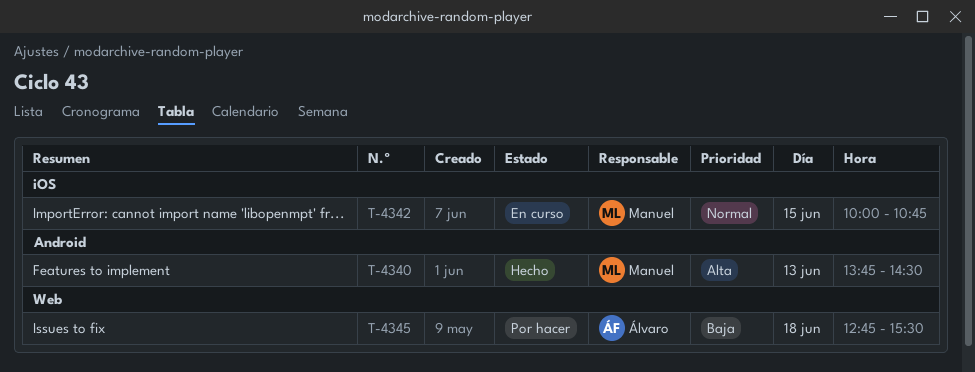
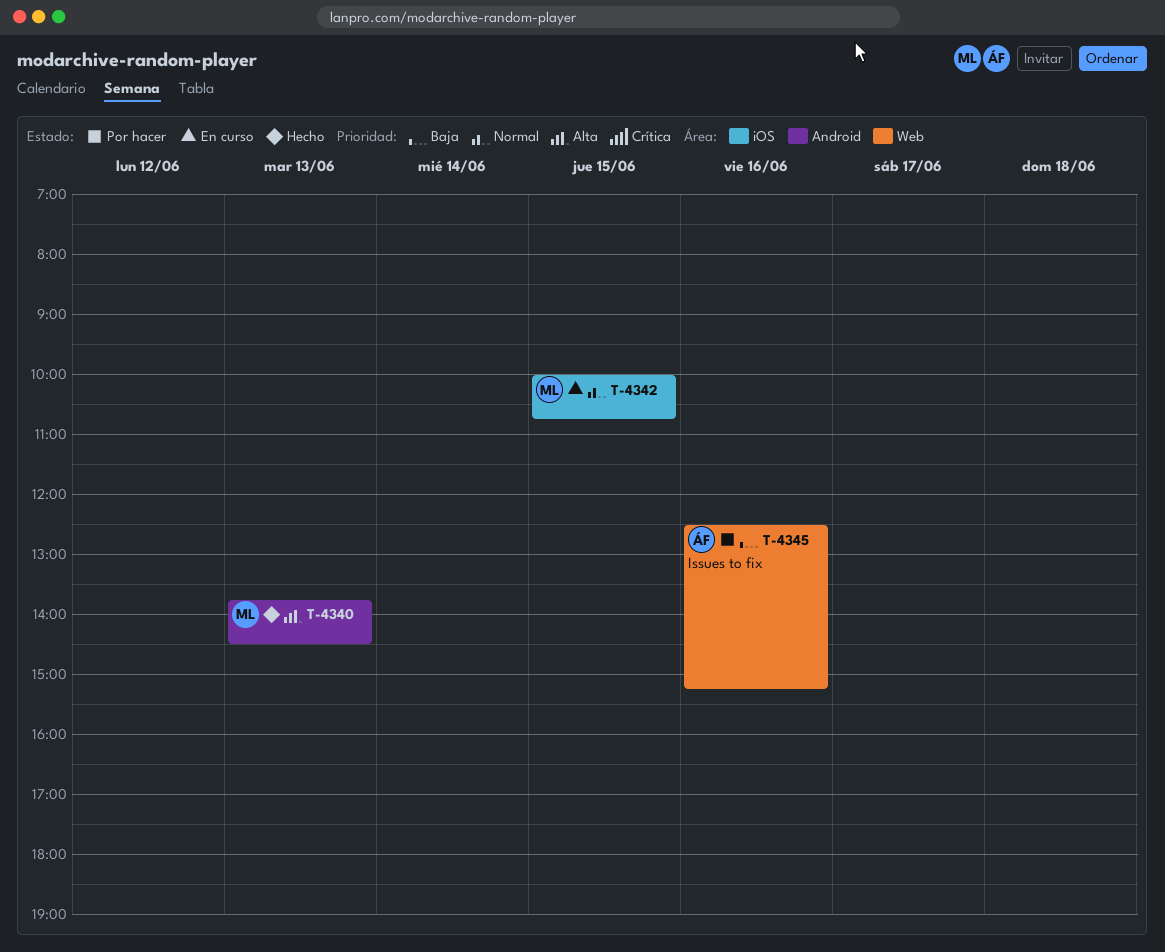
T-4345, day: Jun 18 -> Jun 16
T-4345, begins: 12:45 -> 12:30
T-4345, ends: 15:30 -> 15:15

